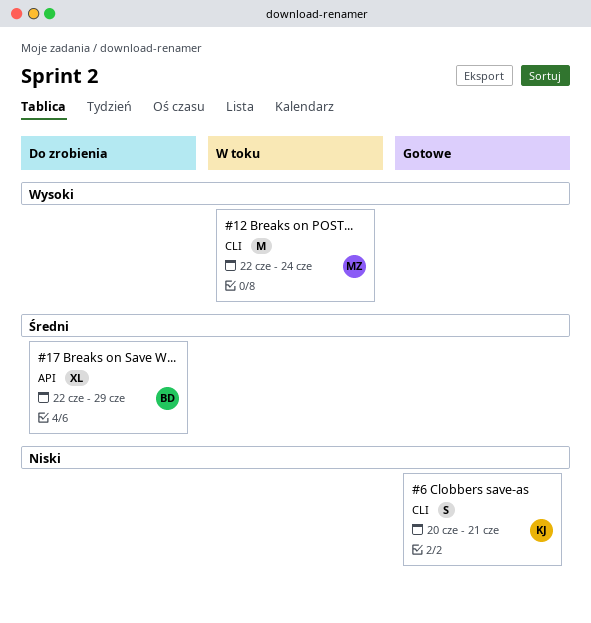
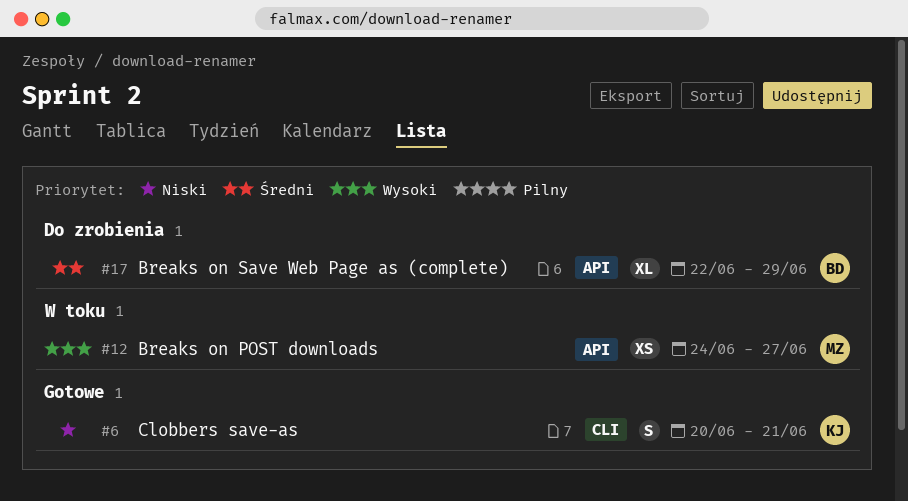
#12, label: CLI -> API
#12, estimate: M -> XS
#12, start: Jun 22 -> Jun 24
#12, due: Jun 24 -> Jun 27

